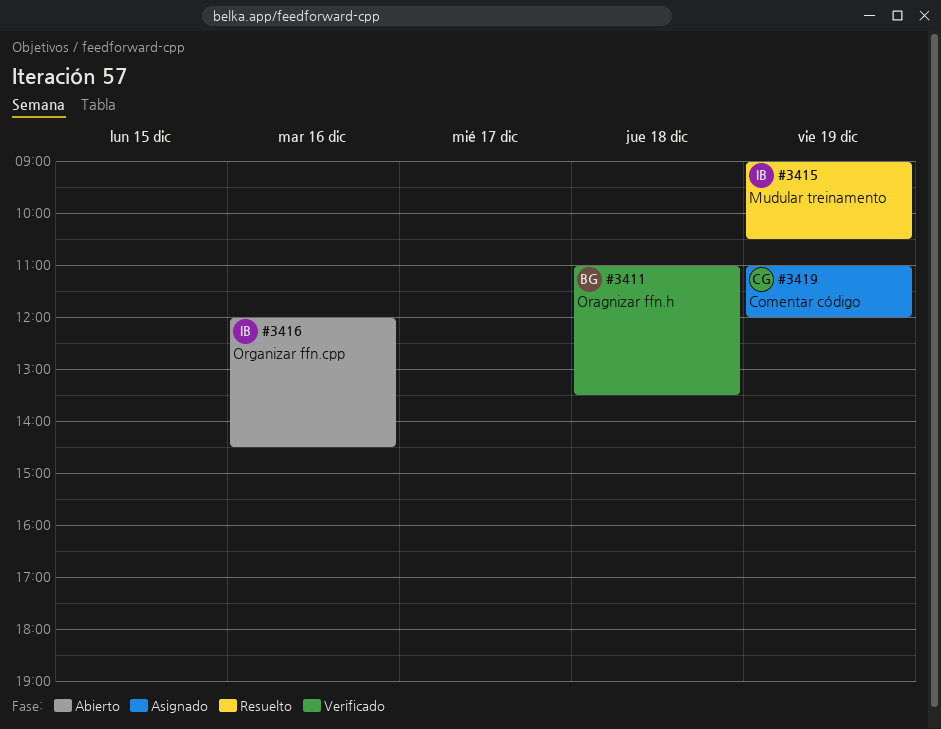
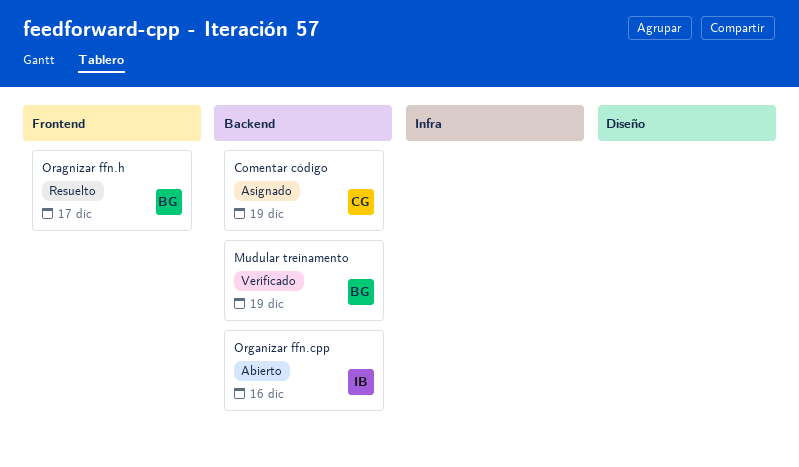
Mudular treinamento, status: Resuelto -> Verificado
Mudular treinamento, owner: IB -> BG
Oragnizar ffn.h, status: Verificado -> Resuelto
Oragnizar ffn.h, day: Dec 18 -> Dec 17

